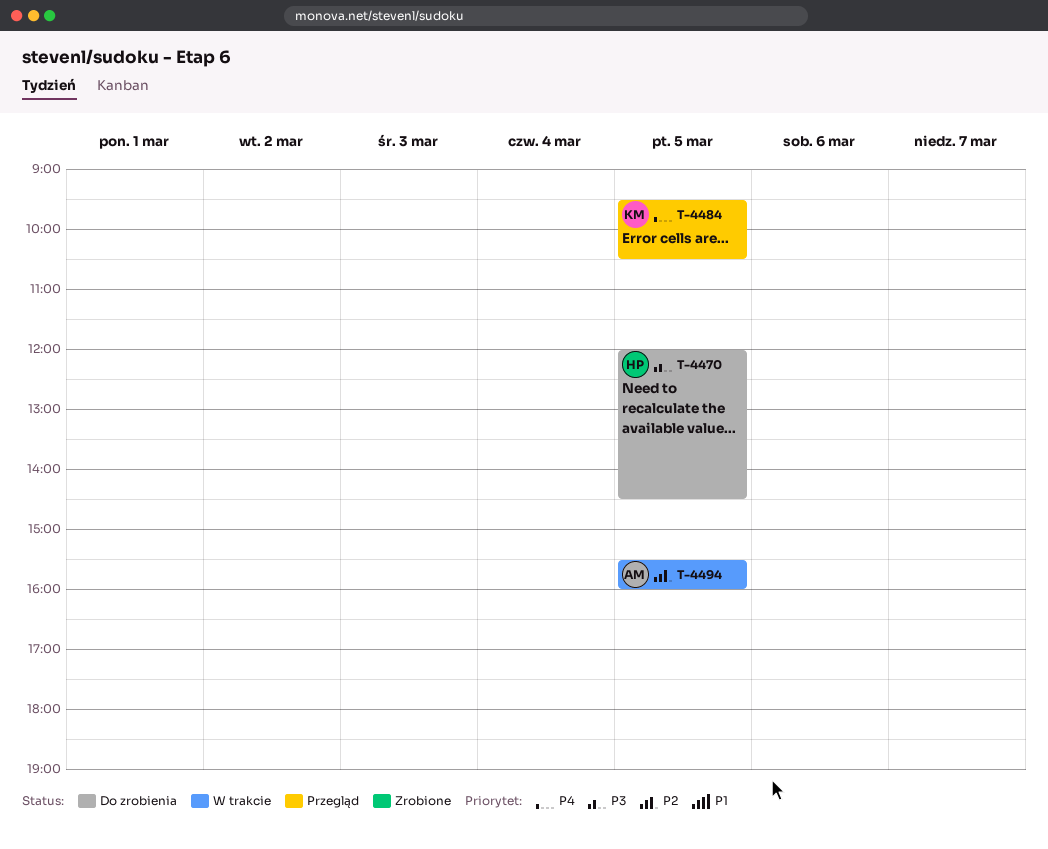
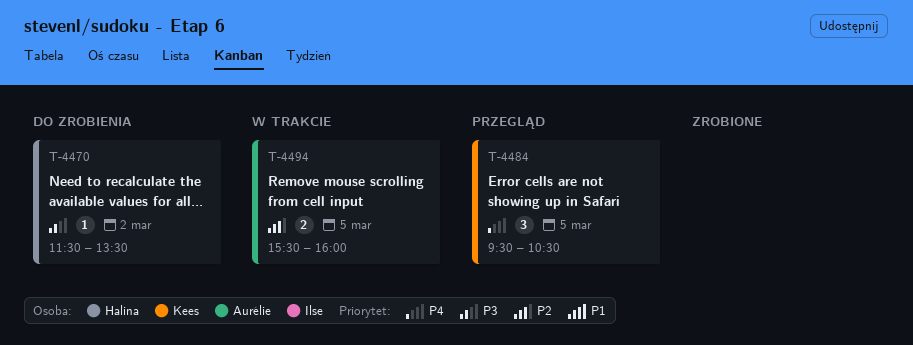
T-4470, day: Mar 5 -> Mar 2
T-4470, begins: 12:00 -> 11:30
T-4470, ends: 14:30 -> 13:30

